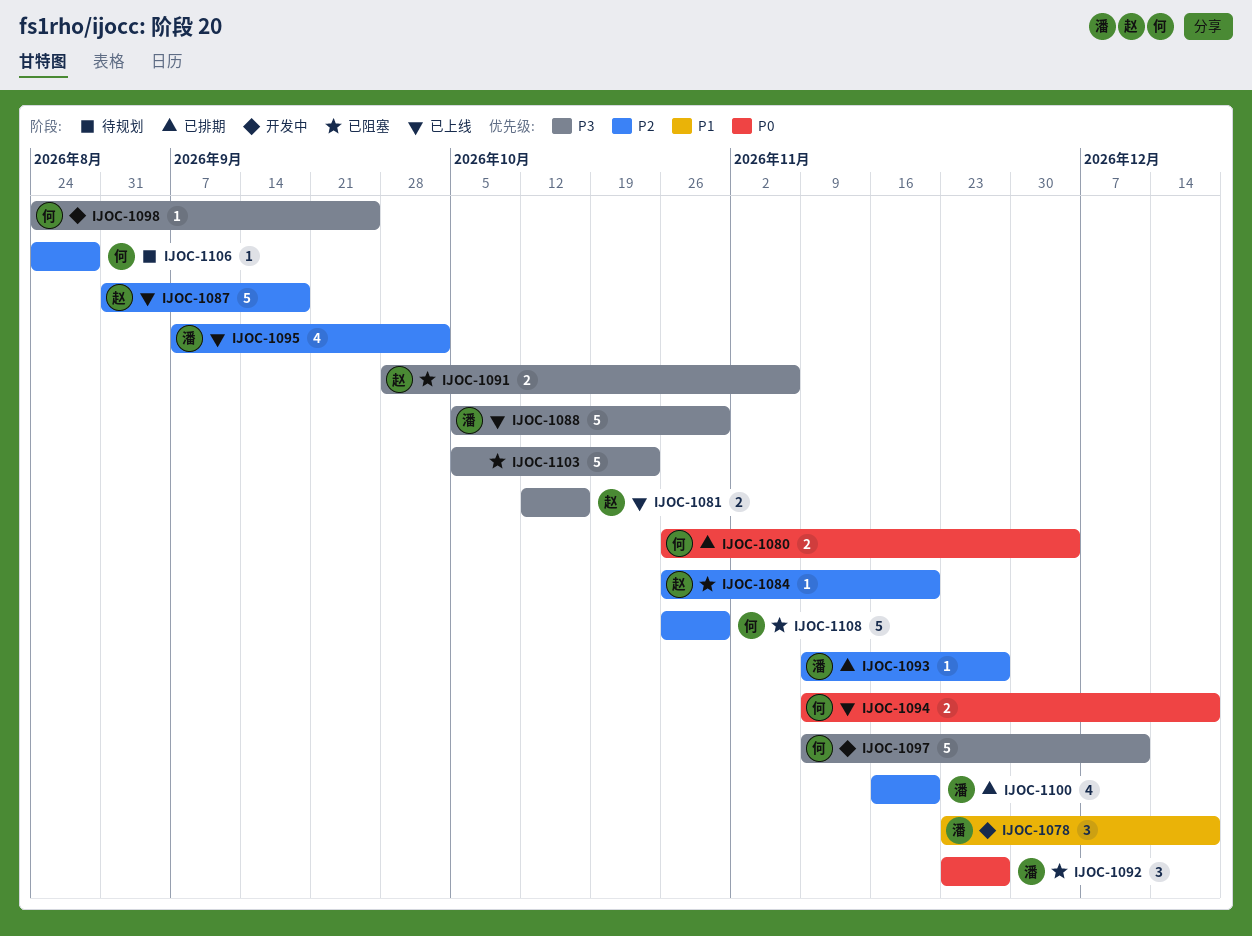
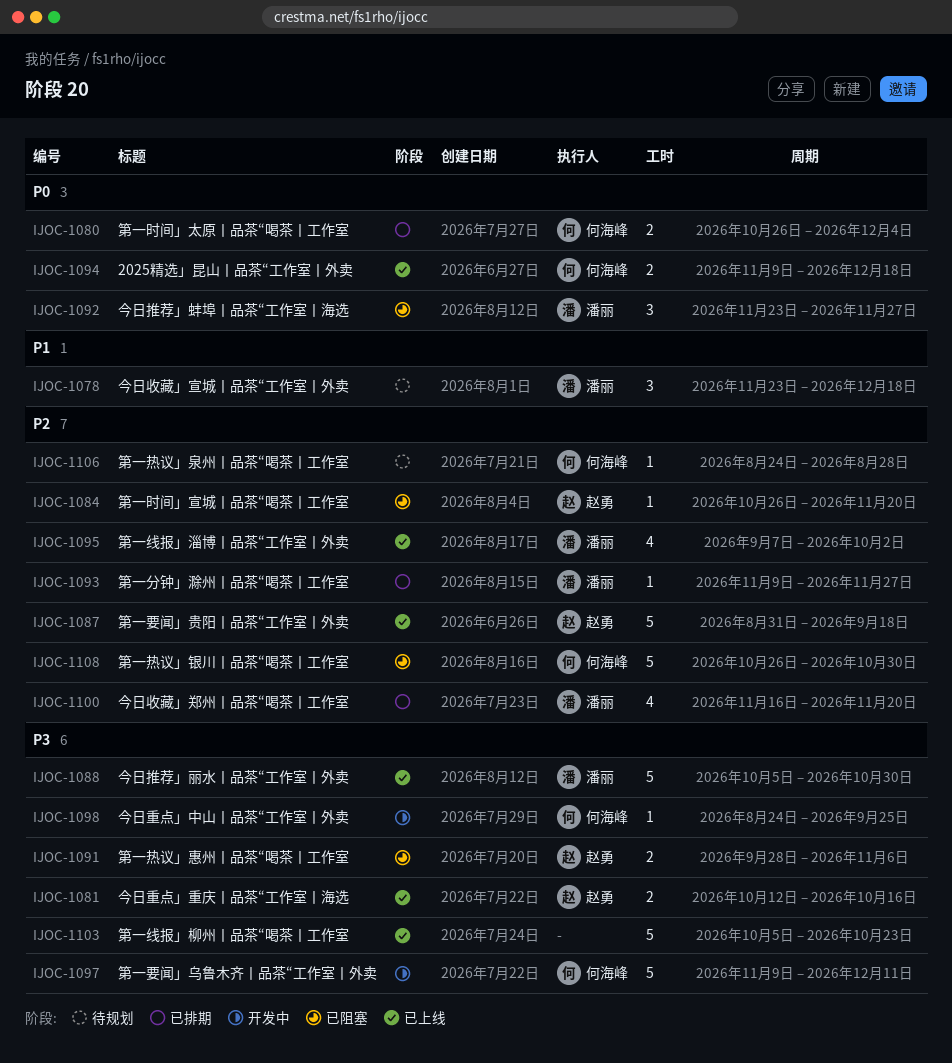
IJOC-1078, status: 开发中 -> 待规划
IJOC-1103, status: 已阻塞 -> 已上线

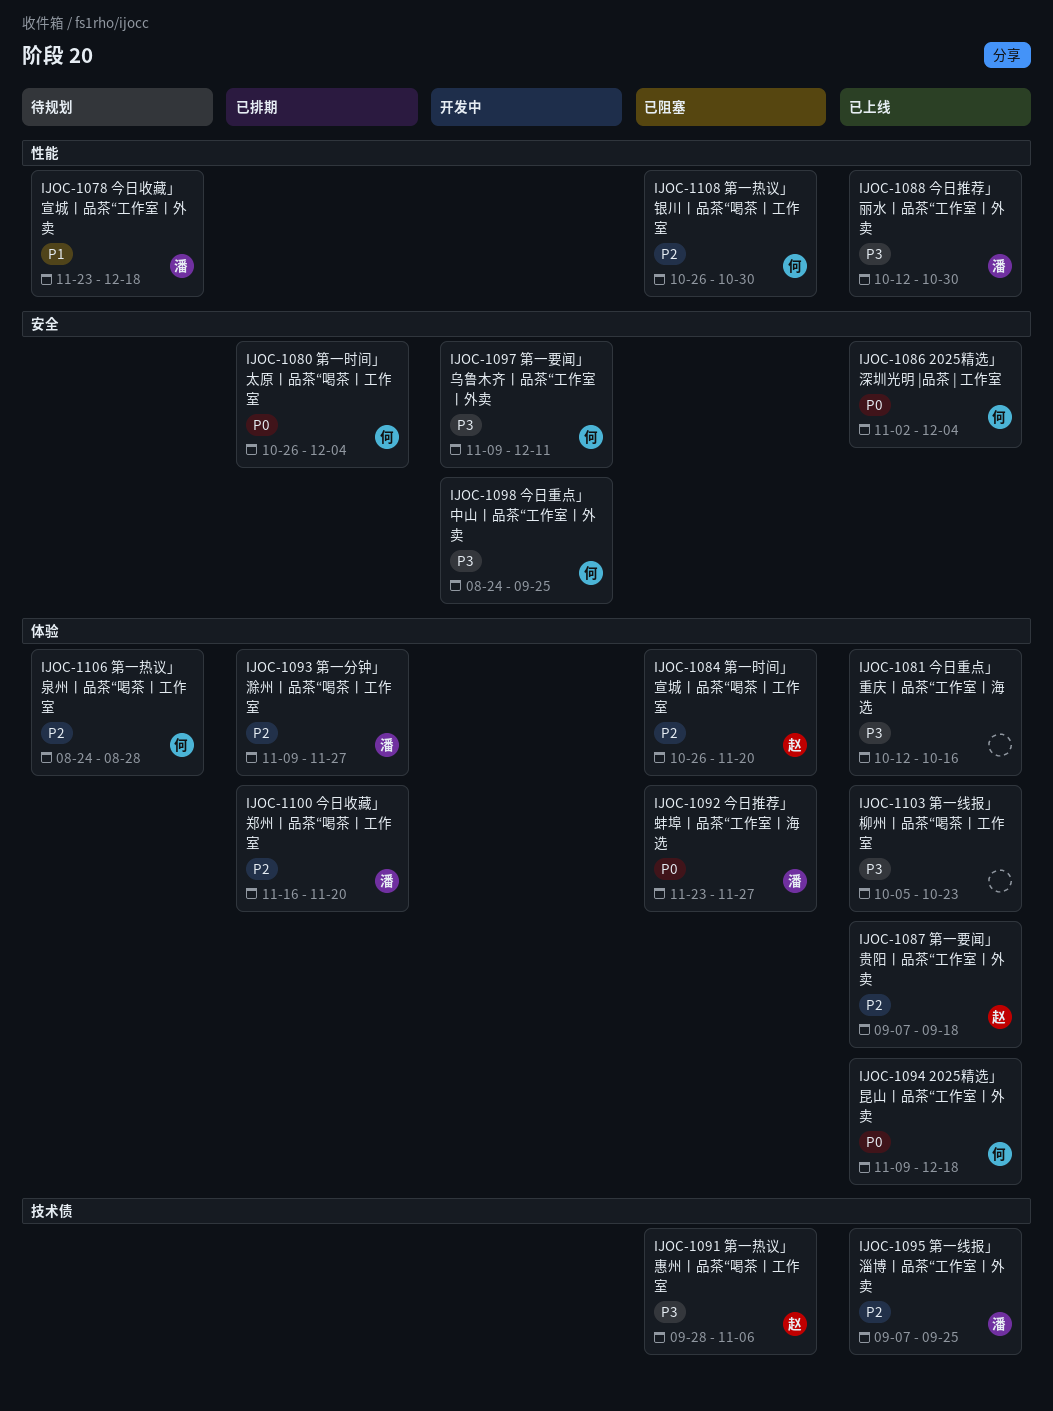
IJOC-1081, owner: 赵勇 -> none
IJOC-1086: none -> present
IJOC-1087, start: Aug 31 -> Sep 7
IJOC-1088, start: Oct 5 -> Oct 12
IJOC-1095, due: Oct 2 -> Sep 25

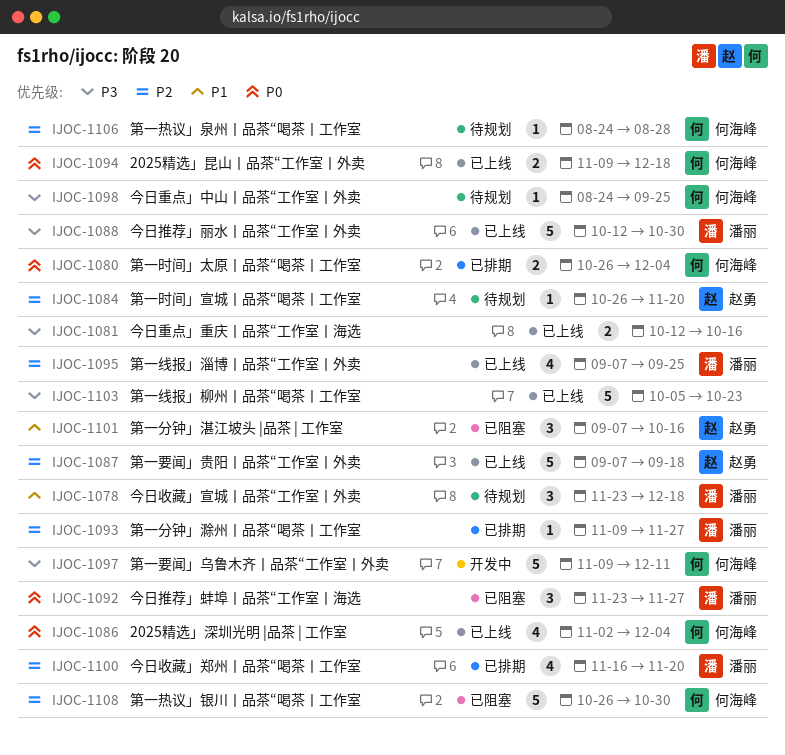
IJOC-1084, status: 已阻塞 -> 待规划
IJOC-1091: present -> none
IJOC-1098, status: 开发中 -> 待规划
IJOC-1101: none -> present

